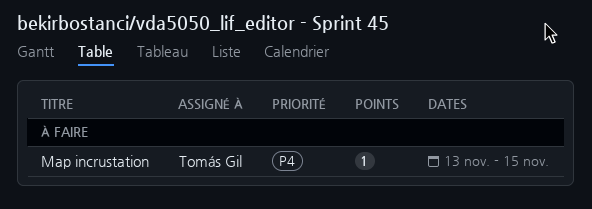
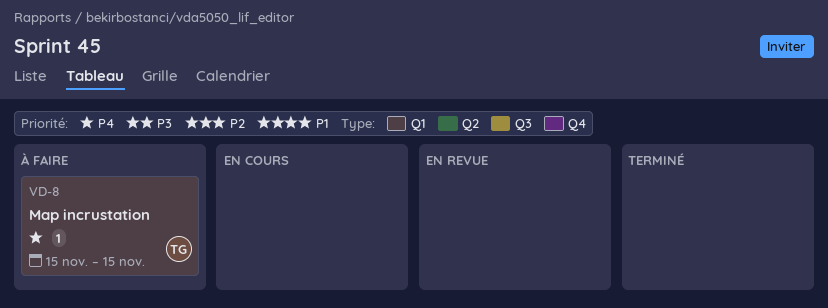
Map incrustation, start: Nov 13 -> Nov 15

